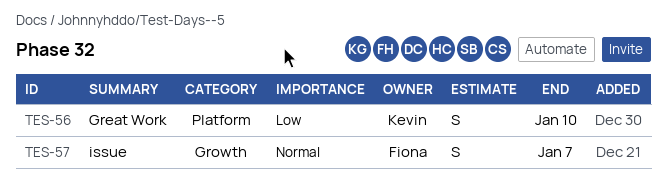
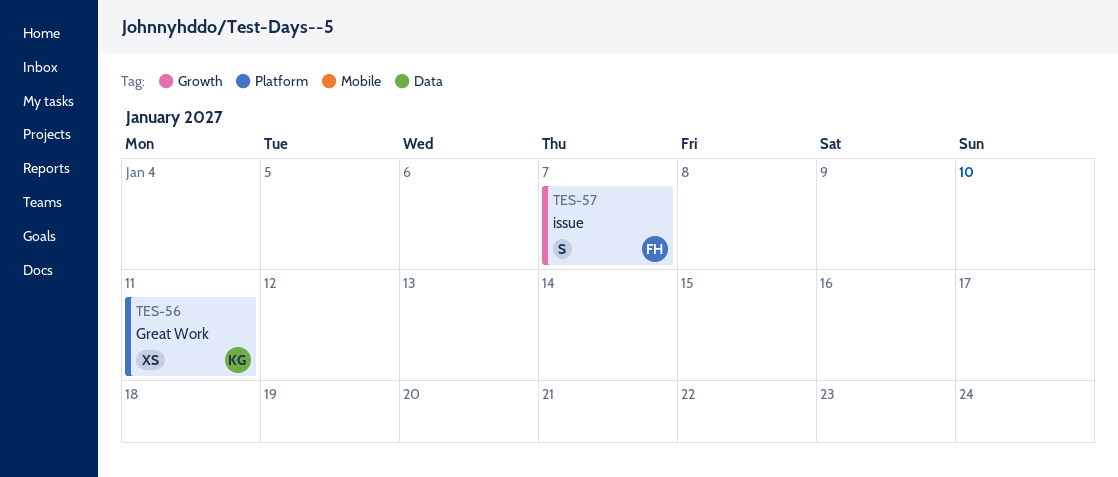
TES-56, estimate: S -> XS
TES-56, due: Jan 10 -> Jan 11

